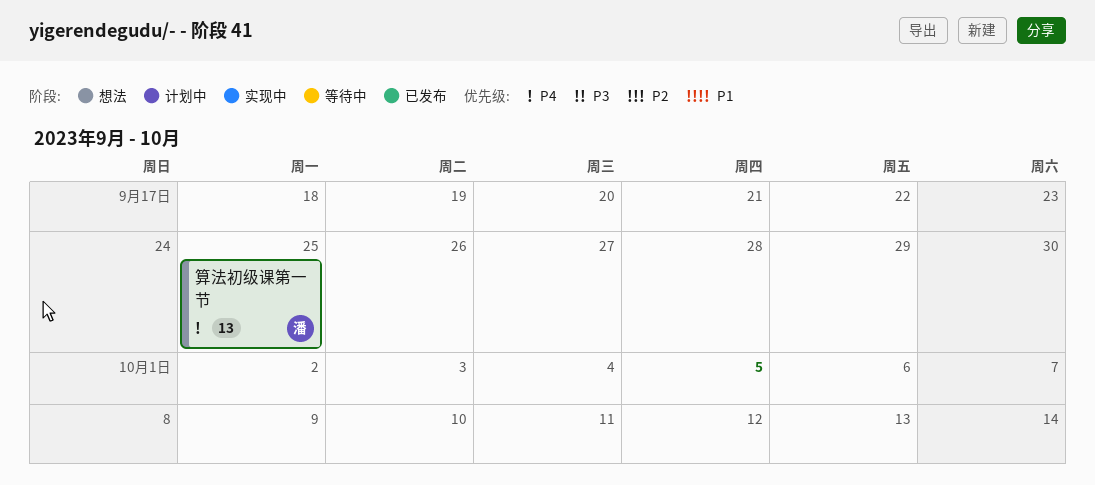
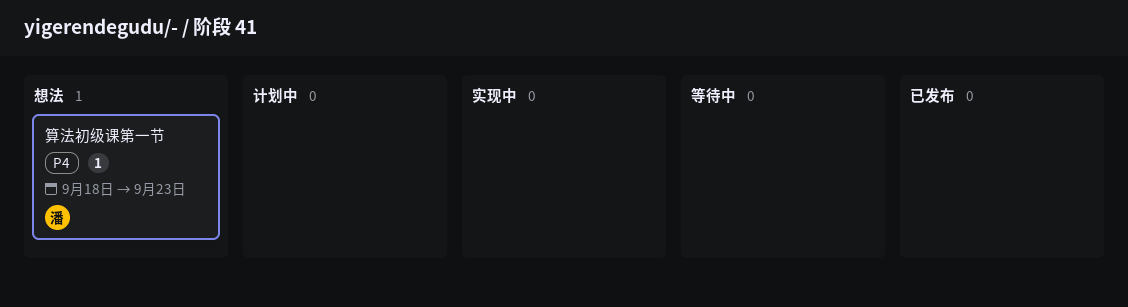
算法初级课第一节, estimate: 13 -> 1
算法初级课第一节, due: Sep 25 -> Sep 23

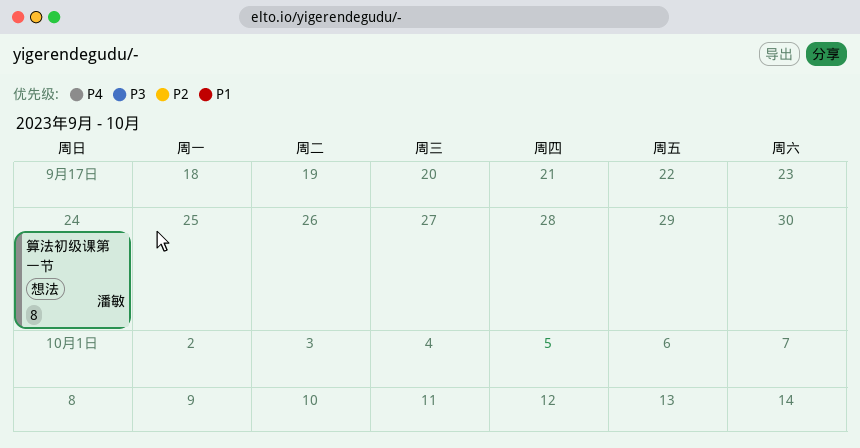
算法初级课第一节, estimate: 1 -> 8
算法初级课第一节, due: Sep 23 -> Sep 24

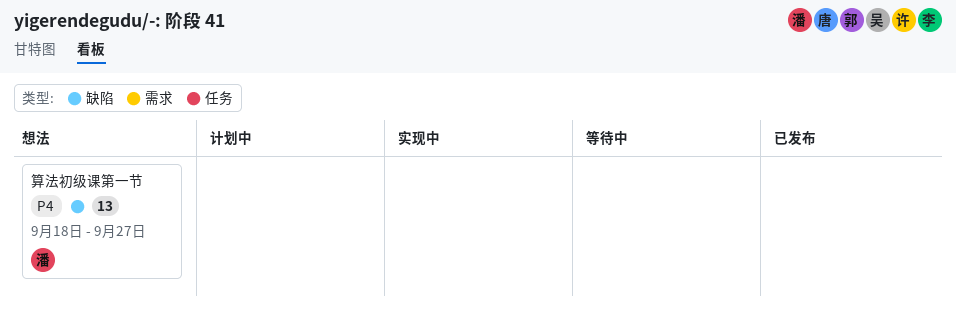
算法初级课第一节, estimate: 8 -> 13
算法初级课第一节, due: Sep 24 -> Sep 27

